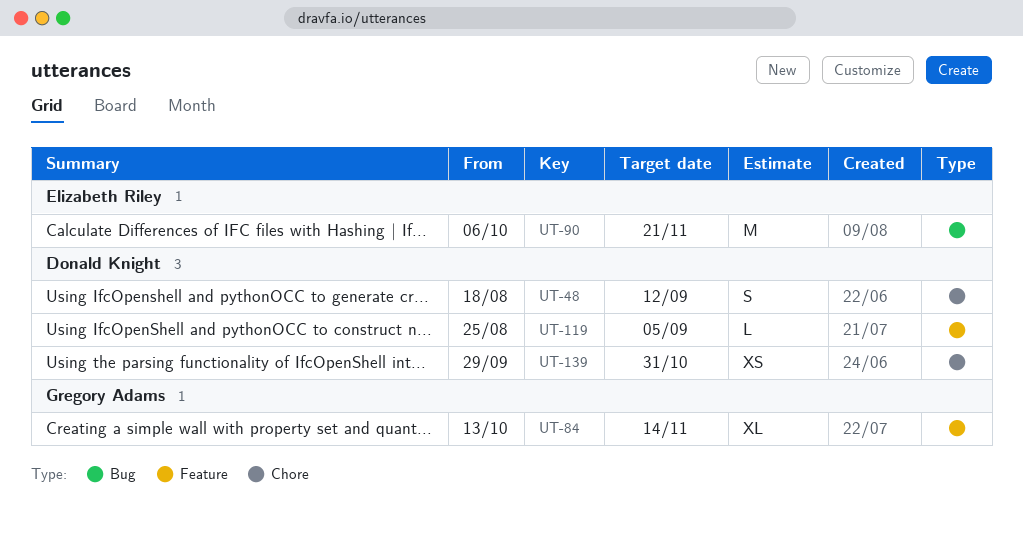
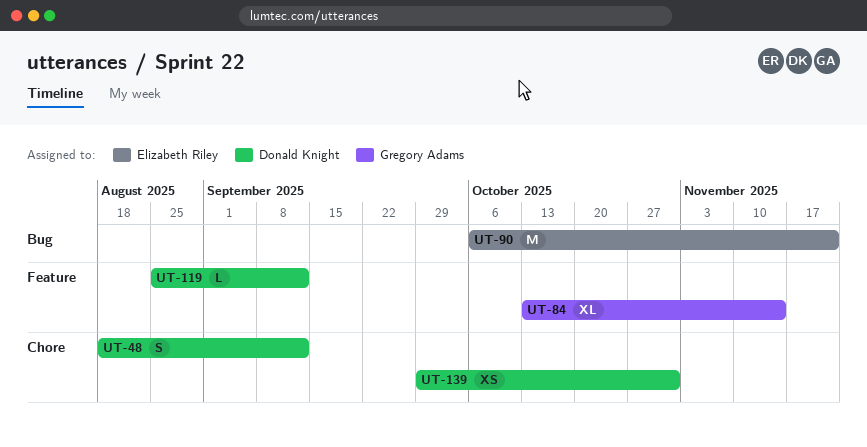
UT-119, due: Sep 5 -> Sep 12

